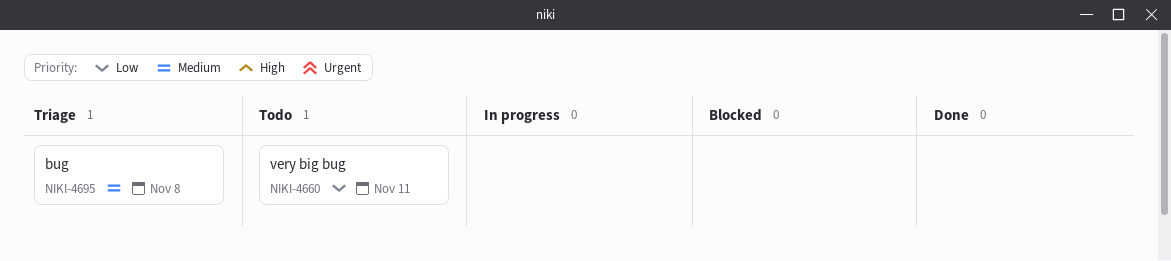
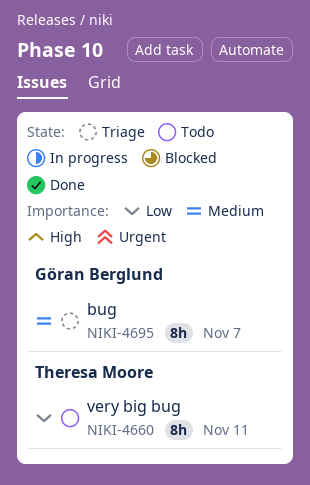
NIKI-4695, due: Nov 8 -> Nov 7

